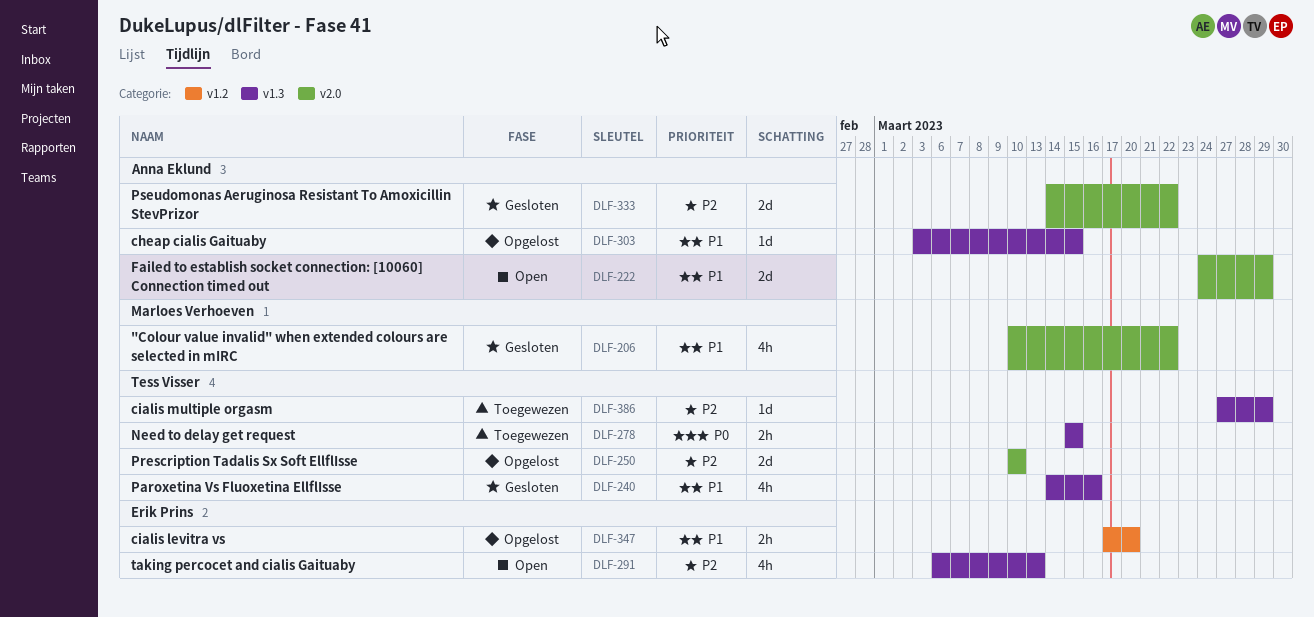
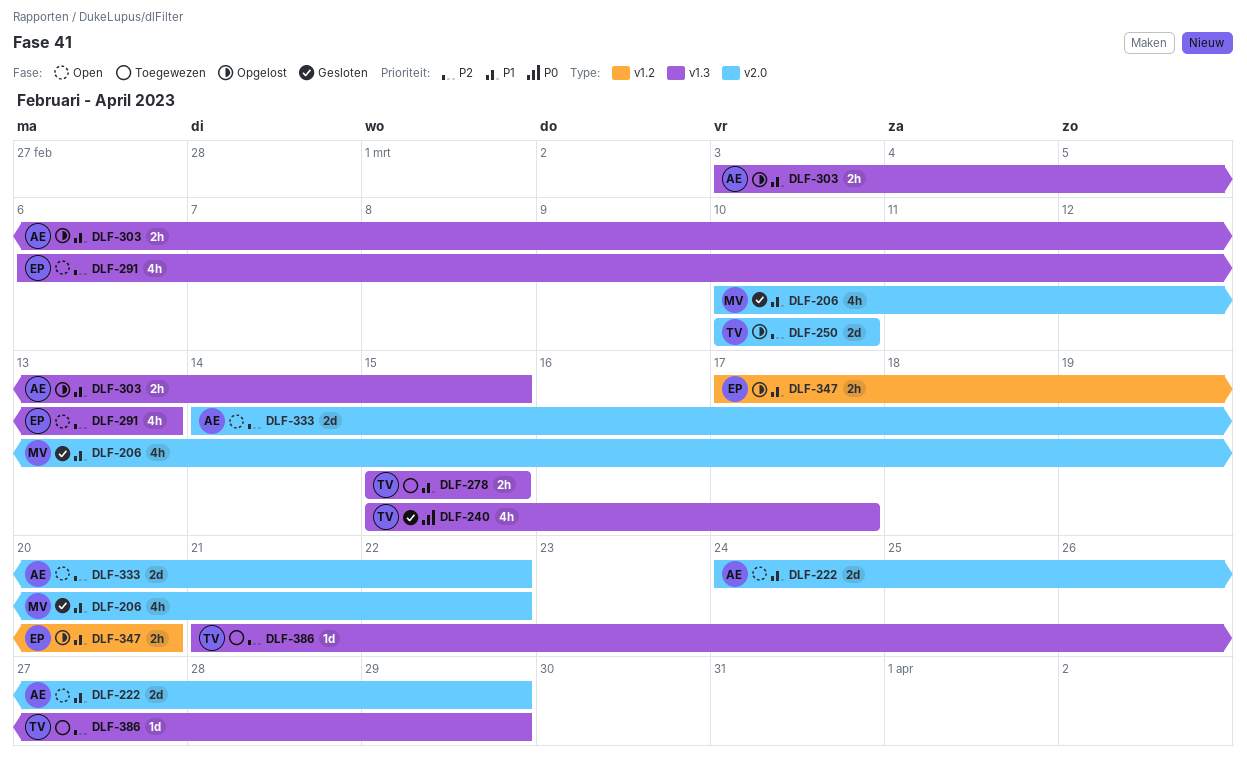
DLF-240, priority: P1 -> P0
DLF-240, start: Mar 14 -> Mar 15
DLF-240, due: Mar 16 -> Mar 17
DLF-278, priority: P0 -> P1
DLF-303, estimate: 1d -> 2h
DLF-333, status: Gesloten -> Open
DLF-386, start: Mar 27 -> Mar 21

